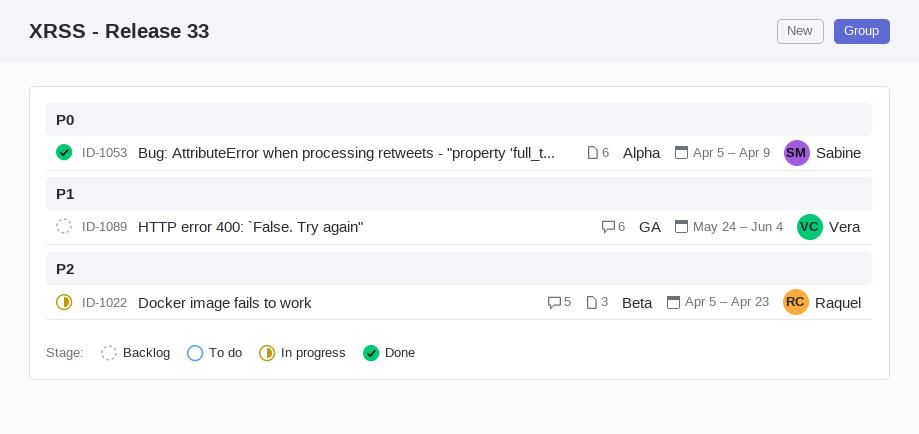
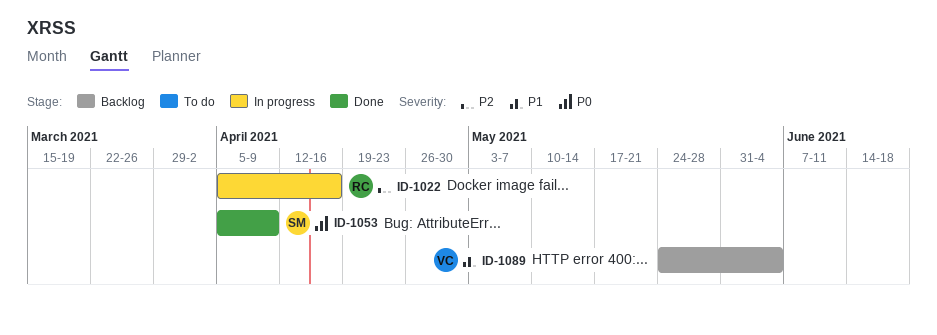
ID-1022, due: Apr 23 -> Apr 16

